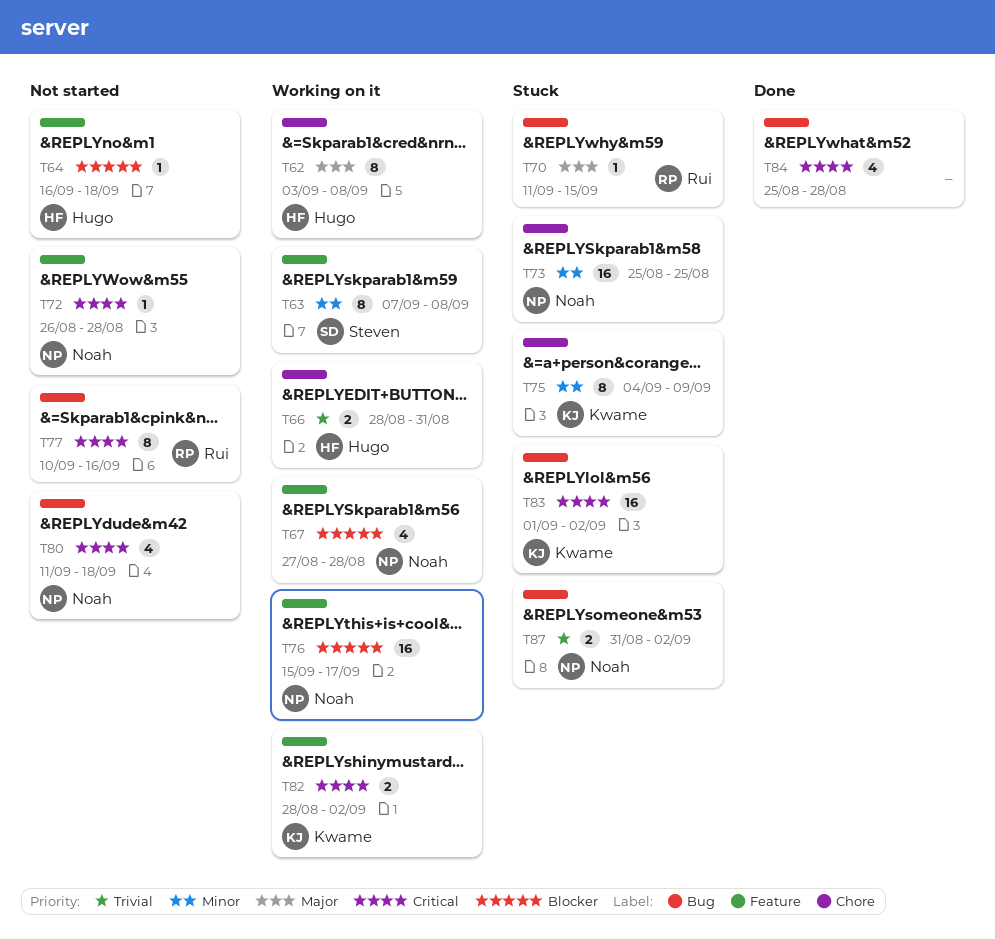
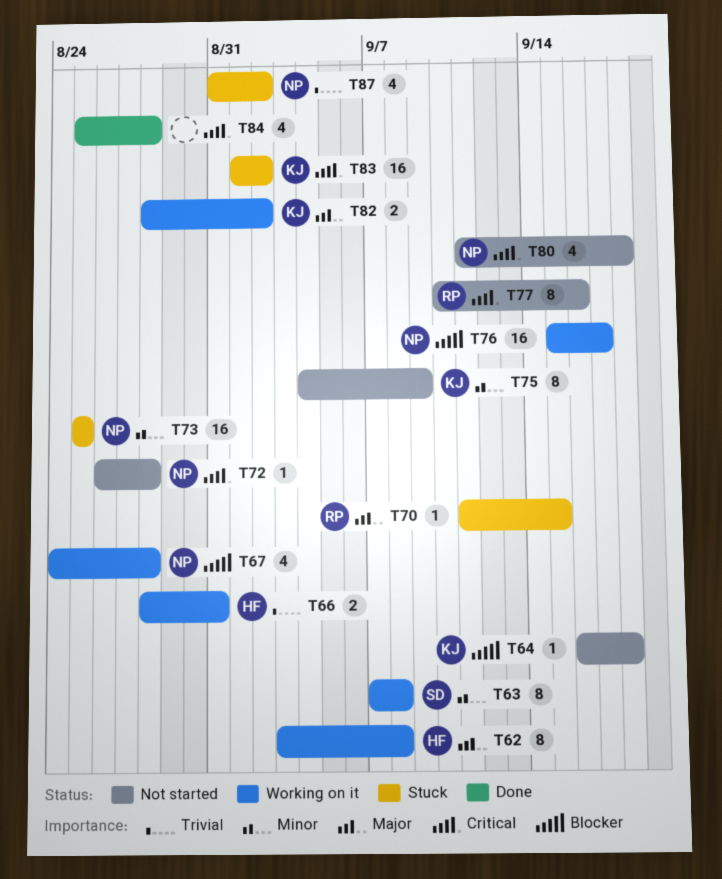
T64, owner: Hugo -> Kwame
T67, start: Aug 27 -> Aug 24
T75, status: Stuck -> Not started
T82, priority: Critical -> Major
T87, estimate: 2 -> 4

